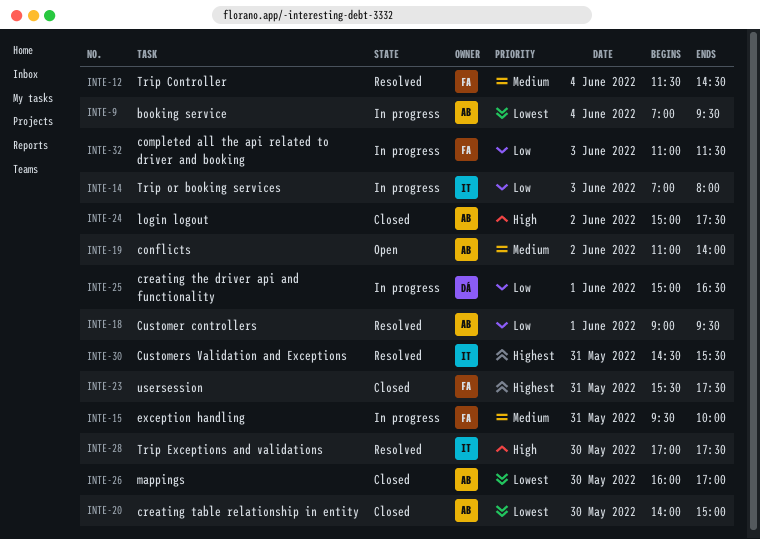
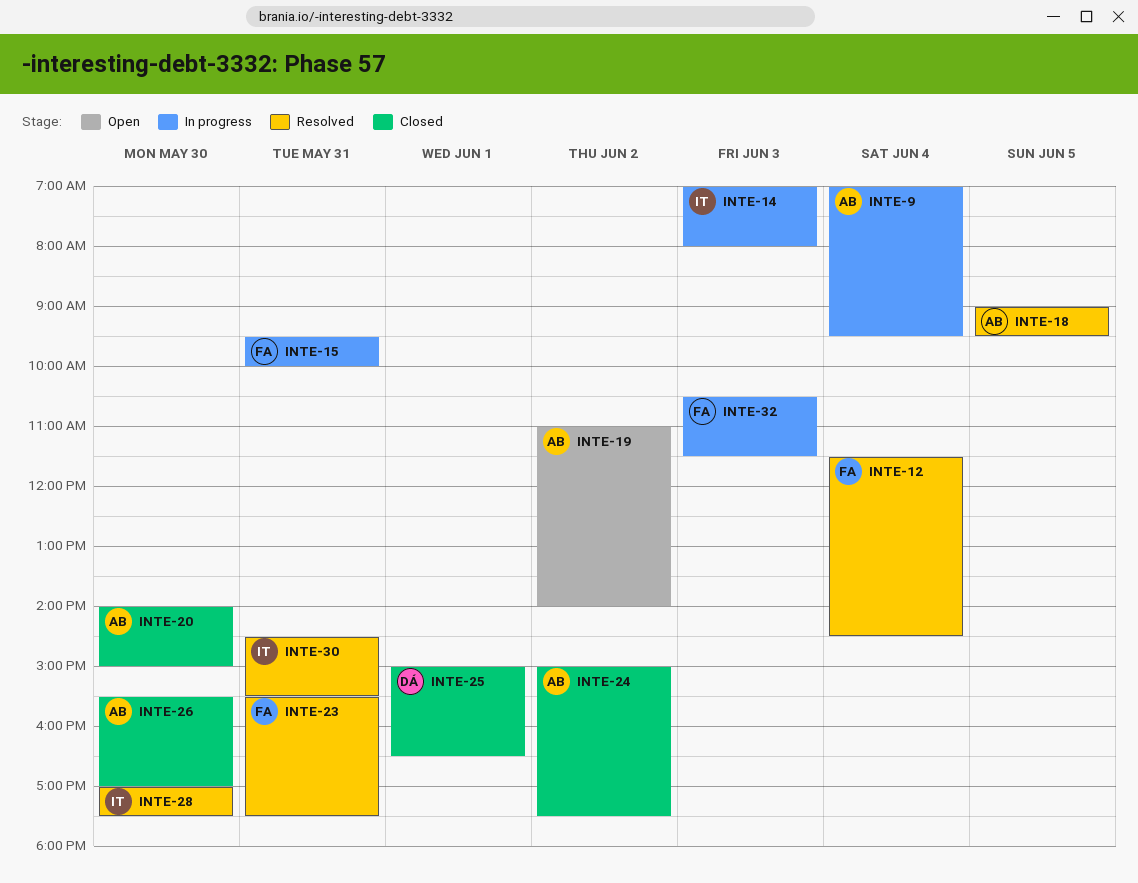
INTE-18, day: Jun 1 -> Jun 5
INTE-23, status: Closed -> Resolved
INTE-25, status: In progress -> Closed
INTE-26, begins: 16:00 -> 15:30
INTE-32, begins: 11:00 -> 10:30

